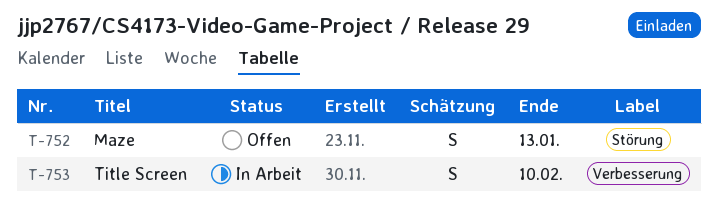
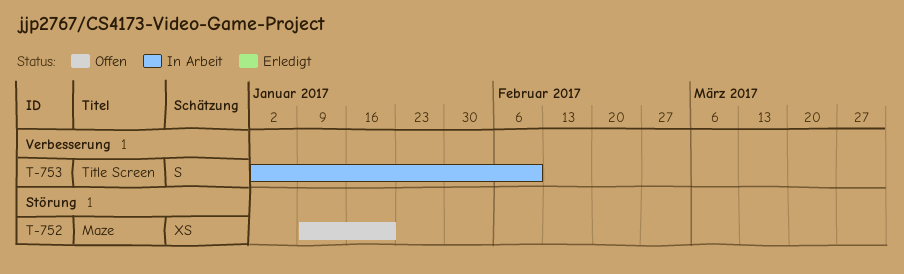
T-752, estimate: S -> XS
T-752, due: Jan 13 -> Jan 20

